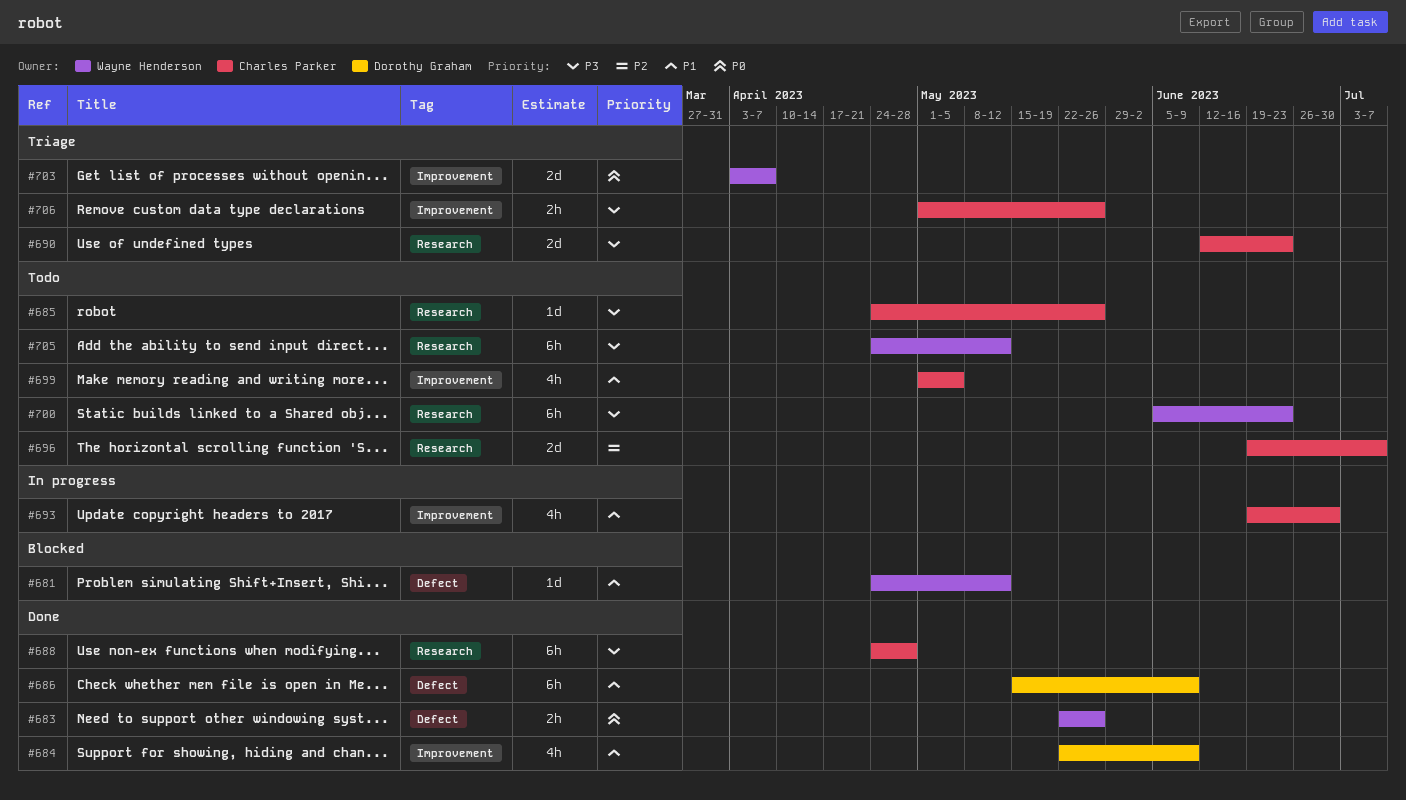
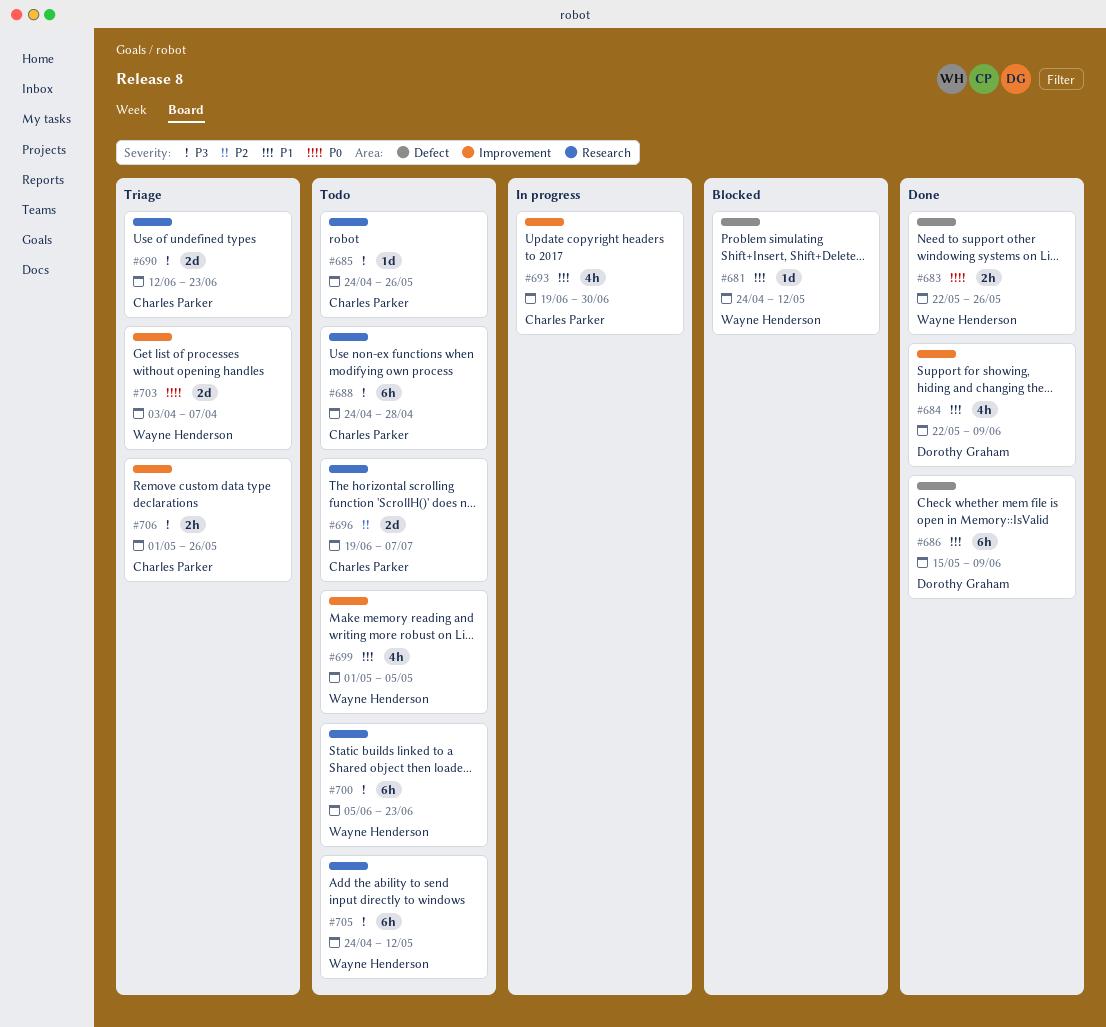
#688, status: Done -> Todo
#699, owner: Charles Parker -> Wayne Henderson

